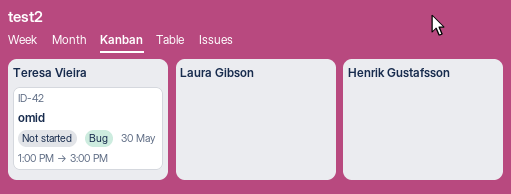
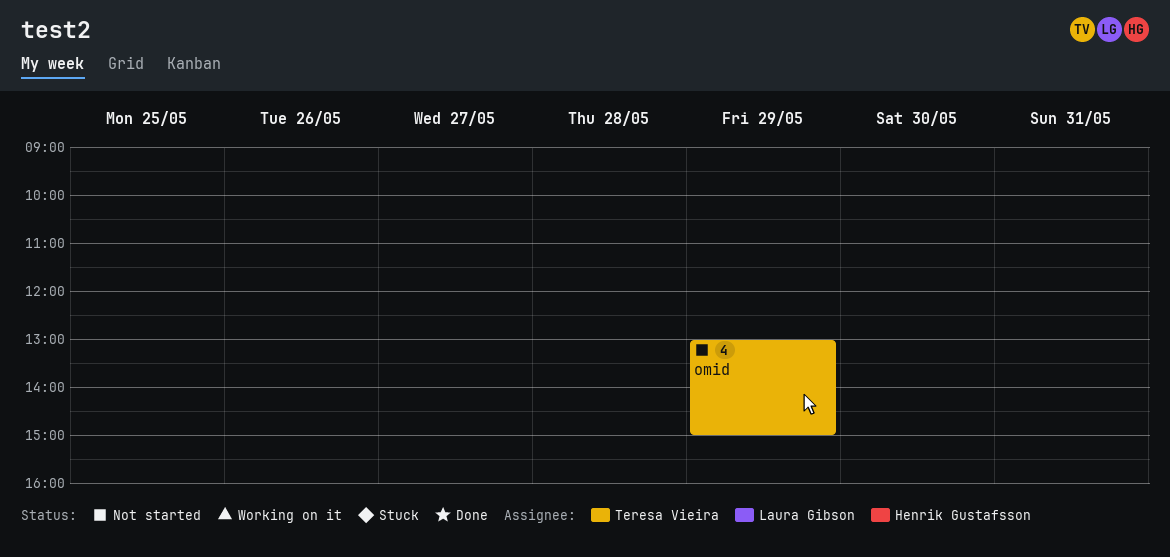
omid, day: May 30 -> May 29

